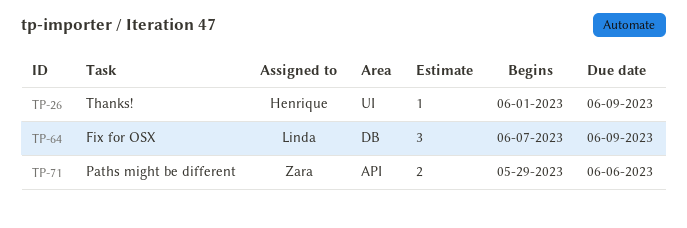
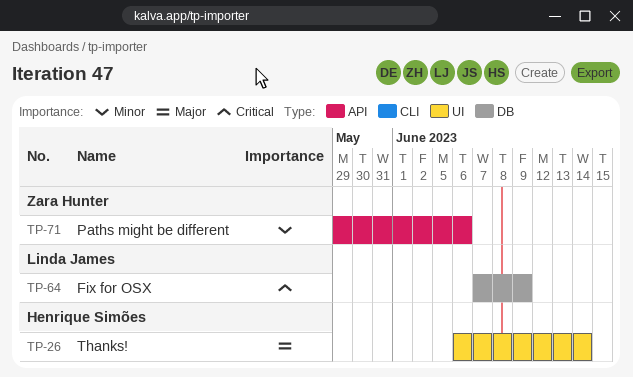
TP-26, start: Jun 1 -> Jun 6
TP-26, due: Jun 9 -> Jun 14

